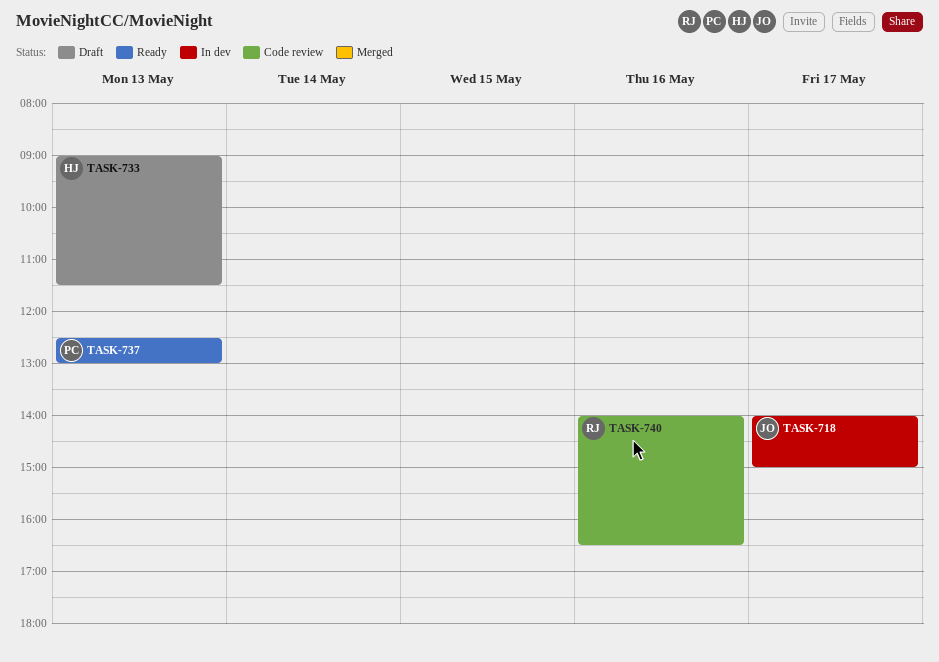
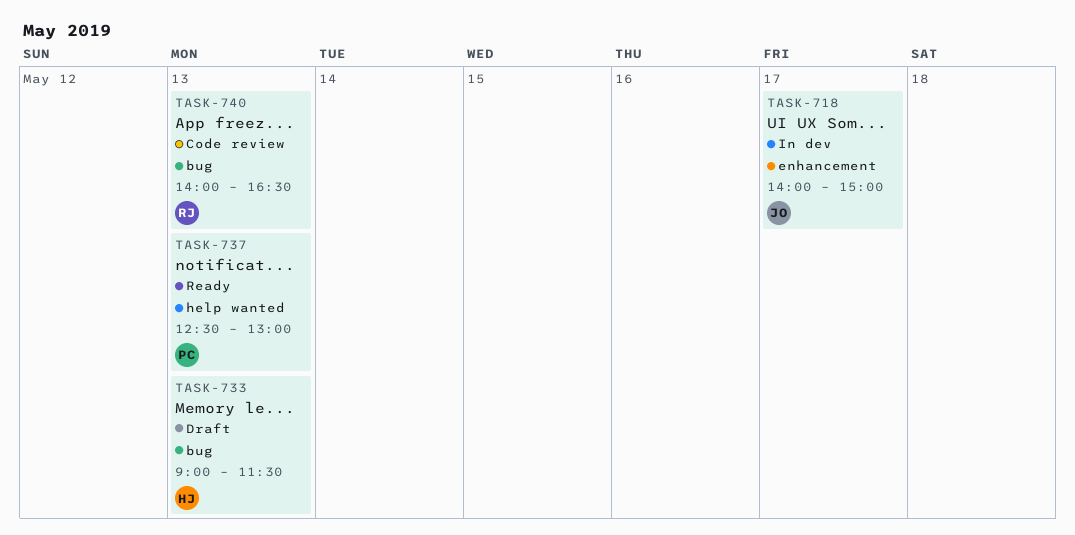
TASK-740, day: May 16 -> May 13

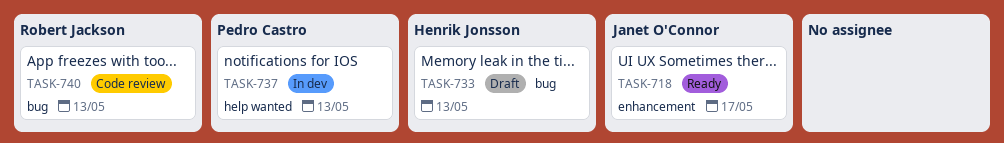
TASK-718, status: In dev -> Ready
TASK-737, status: Ready -> In dev

